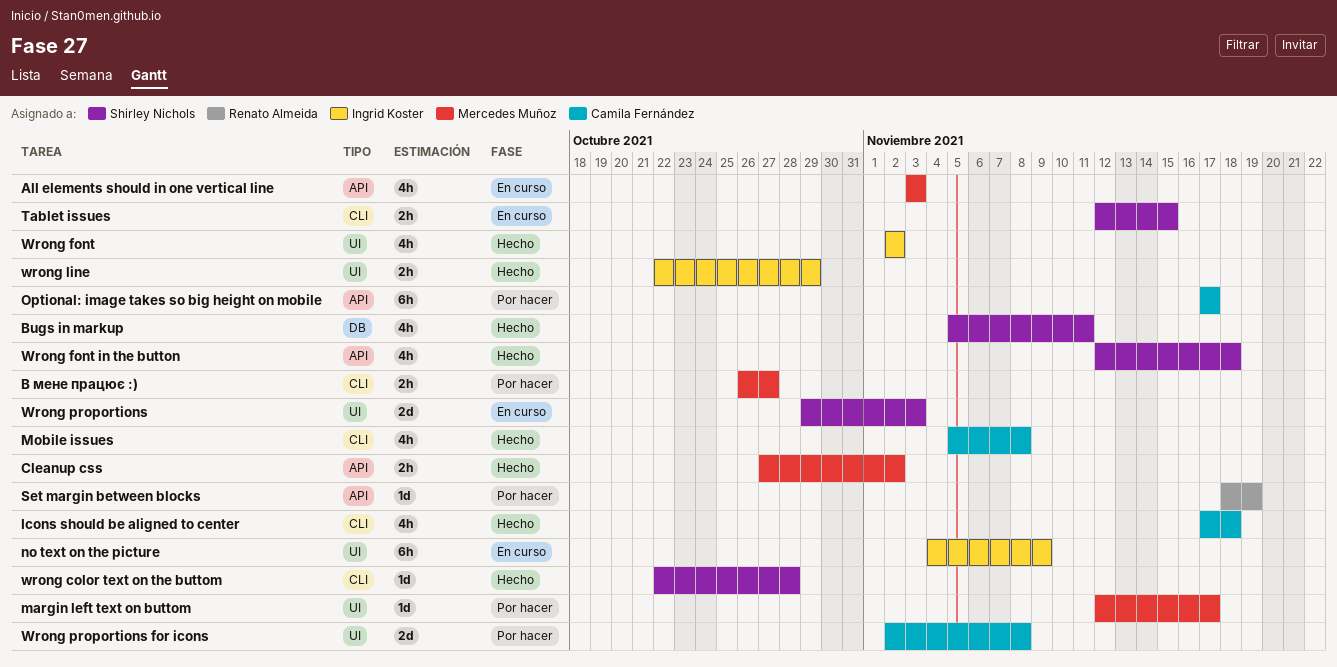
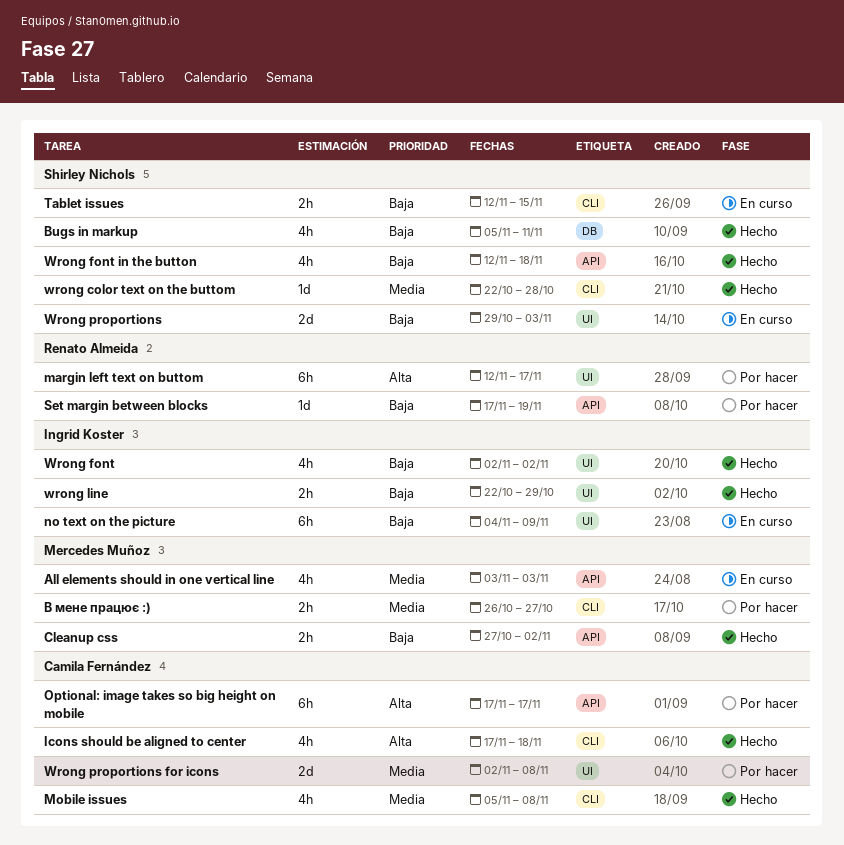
margin left text on buttom, owner: Mercedes Muñoz -> Renato Almeida
margin left text on buttom, estimate: 1d -> 6h
Set margin between blocks, start: Nov 18 -> Nov 17

